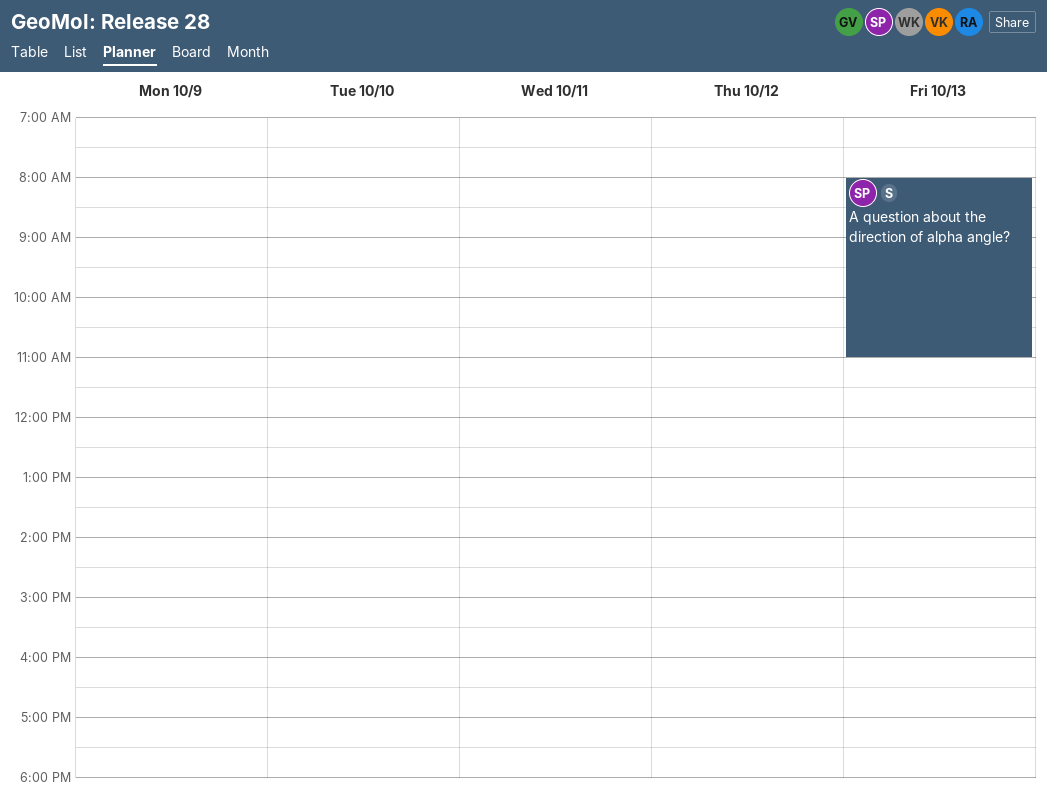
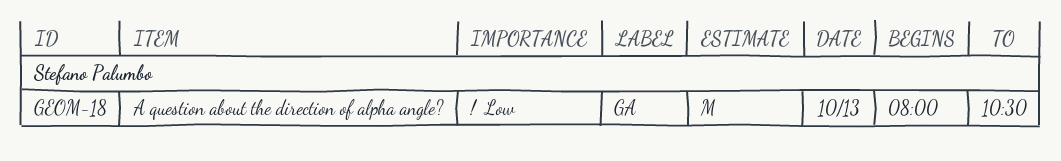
A question about the direction of alpha angle?, estimate: S -> M
A question about the direction of alpha angle?, ends: 11:00 -> 10:30

